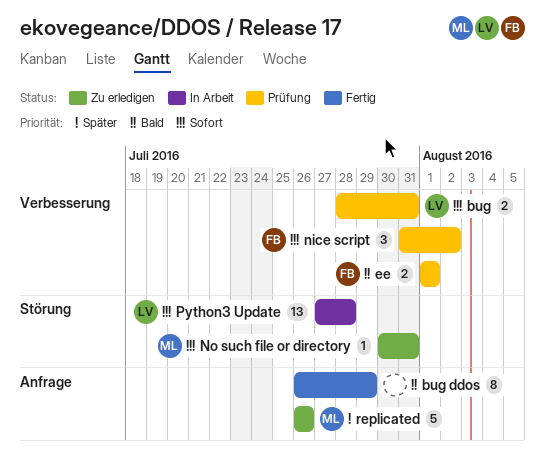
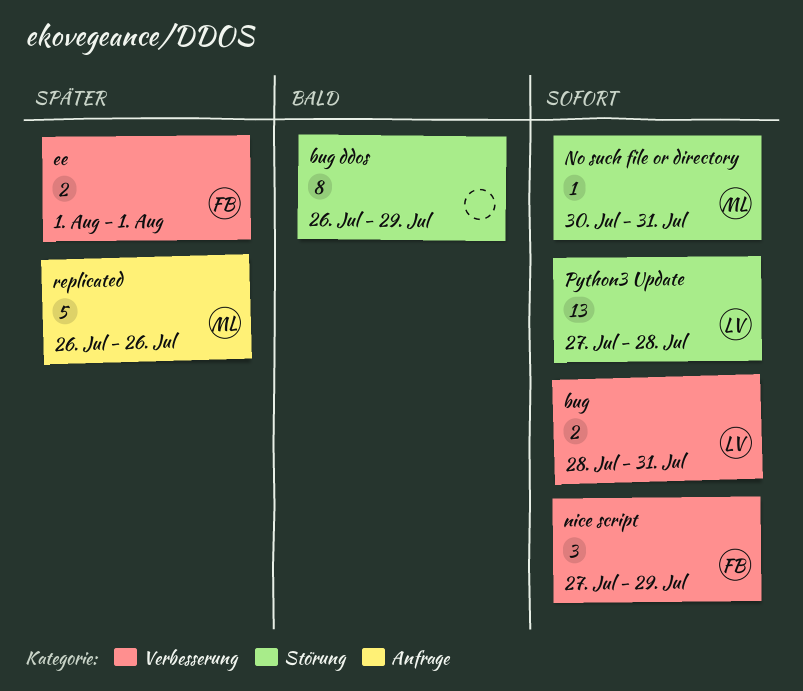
bug ddos, label: Anfrage -> Störung
ee, priority: Bald -> Später
nice script, start: Jul 31 -> Jul 27
nice script, due: Aug 2 -> Jul 29

